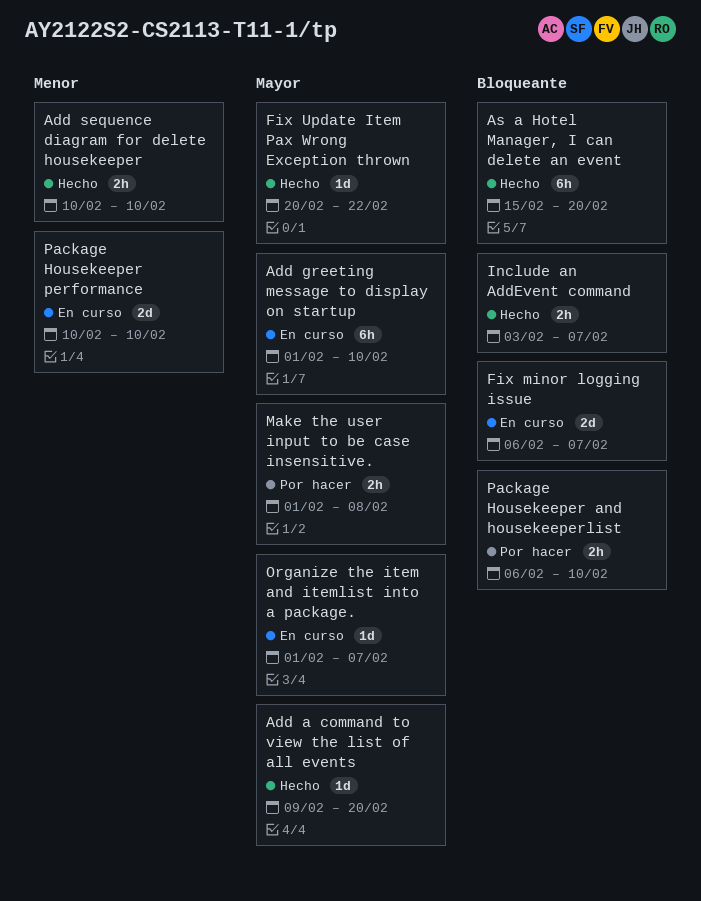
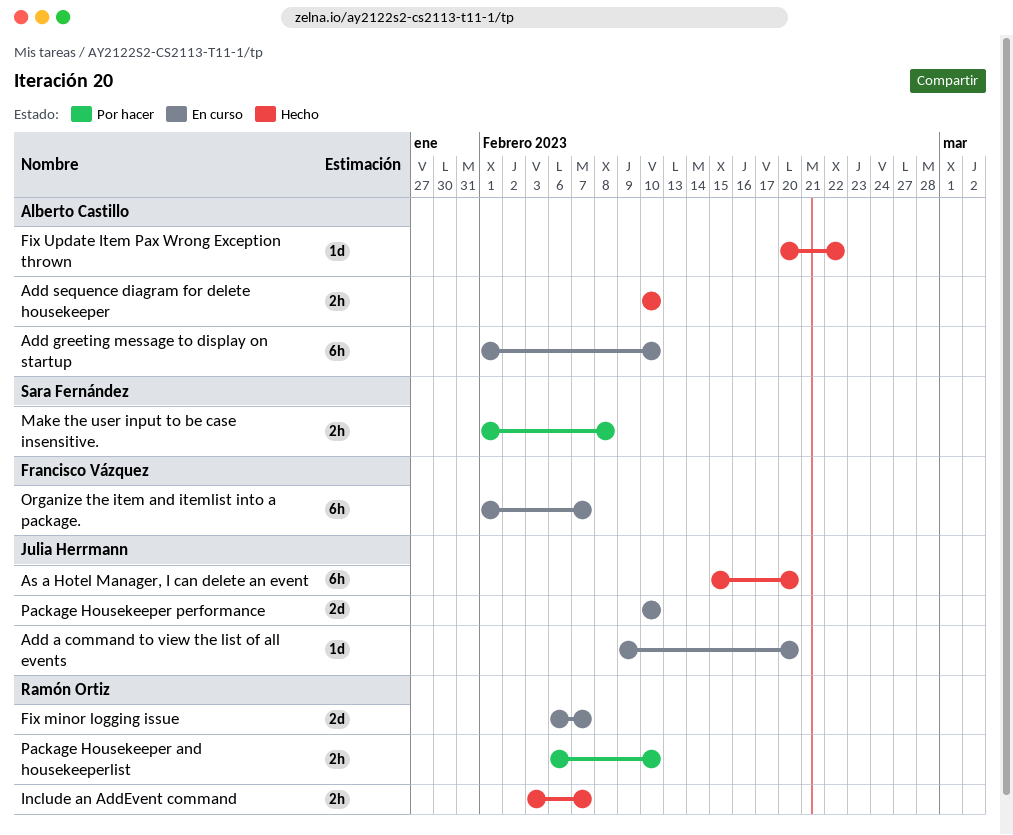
Add a command to view the list of all events, status: Hecho -> En curso
Organize the item and itemlist into a package., estimate: 1d -> 6h

